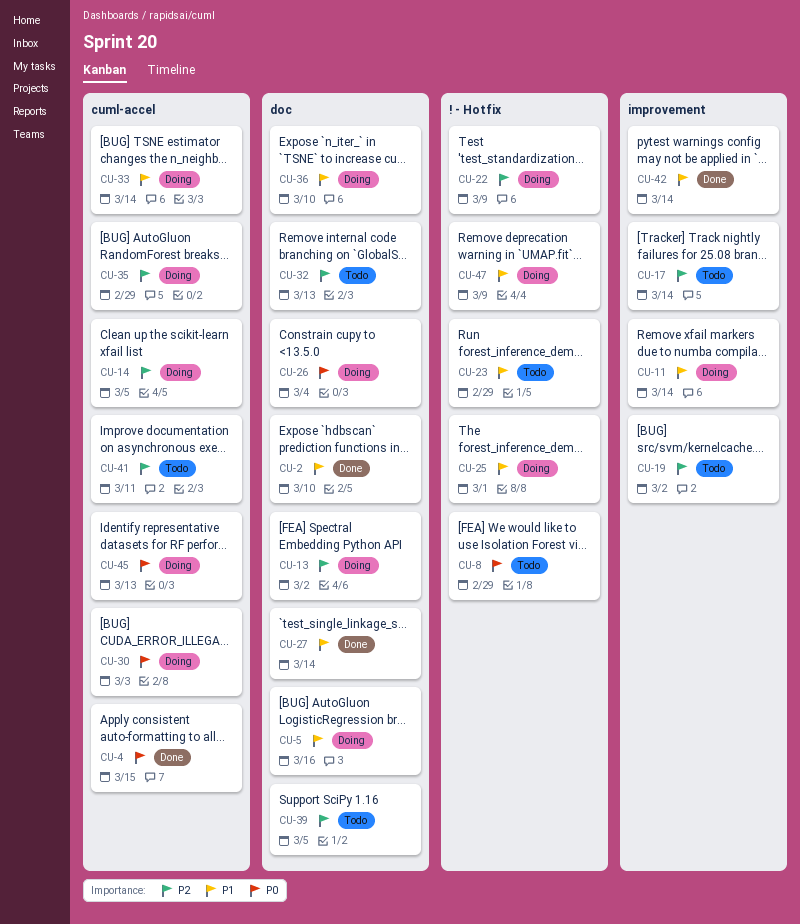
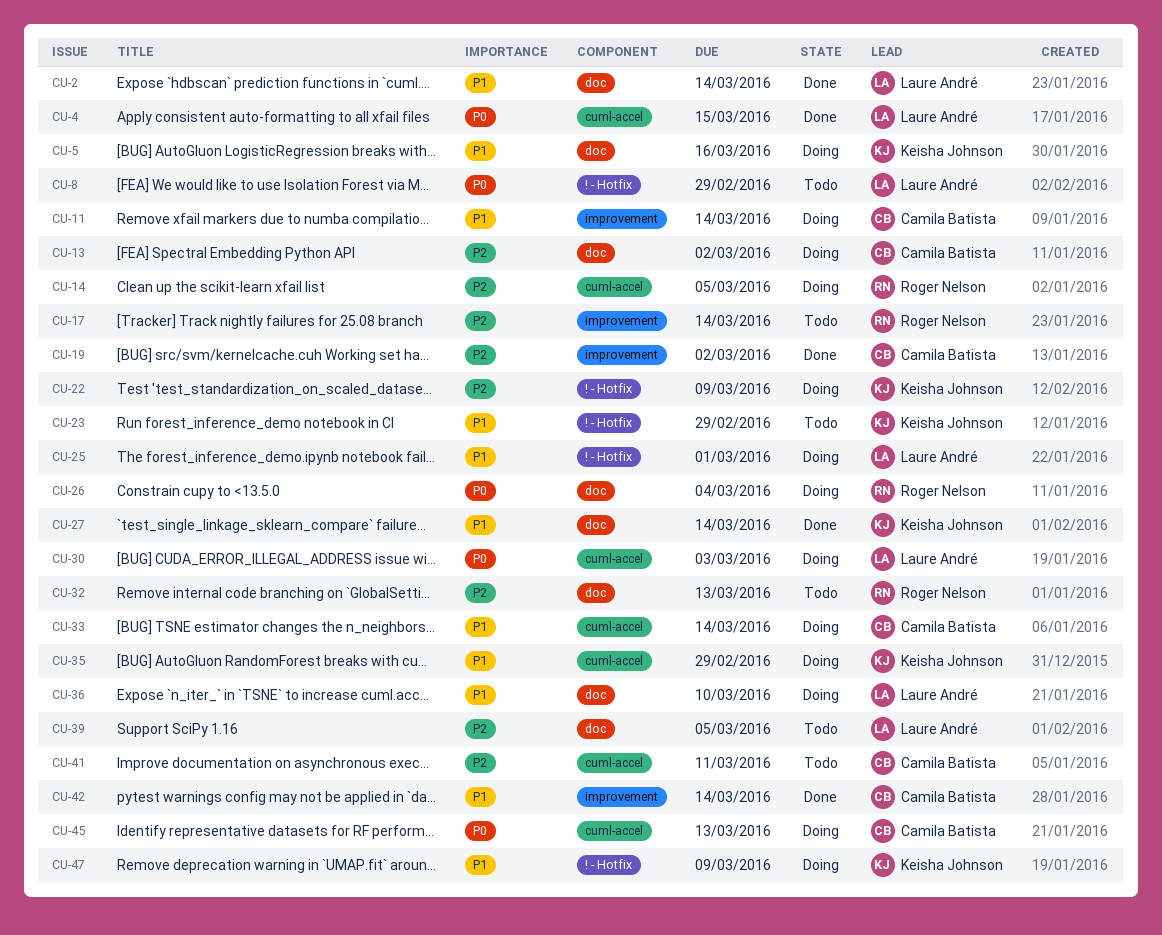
CU-2, due: Mar 10 -> Mar 14
CU-19, status: Todo -> Done
CU-35, priority: P2 -> P1

